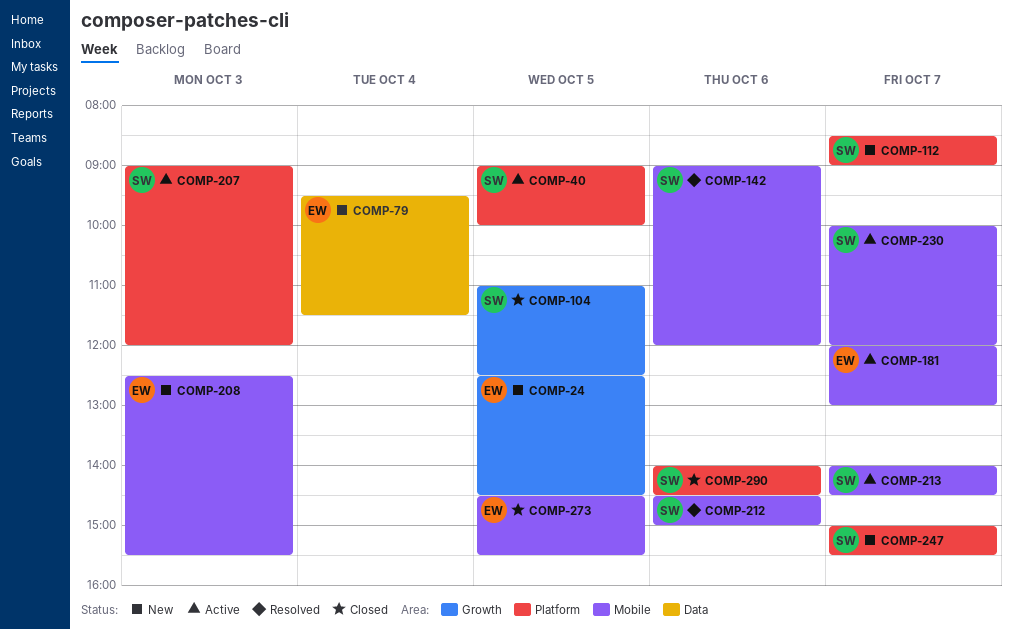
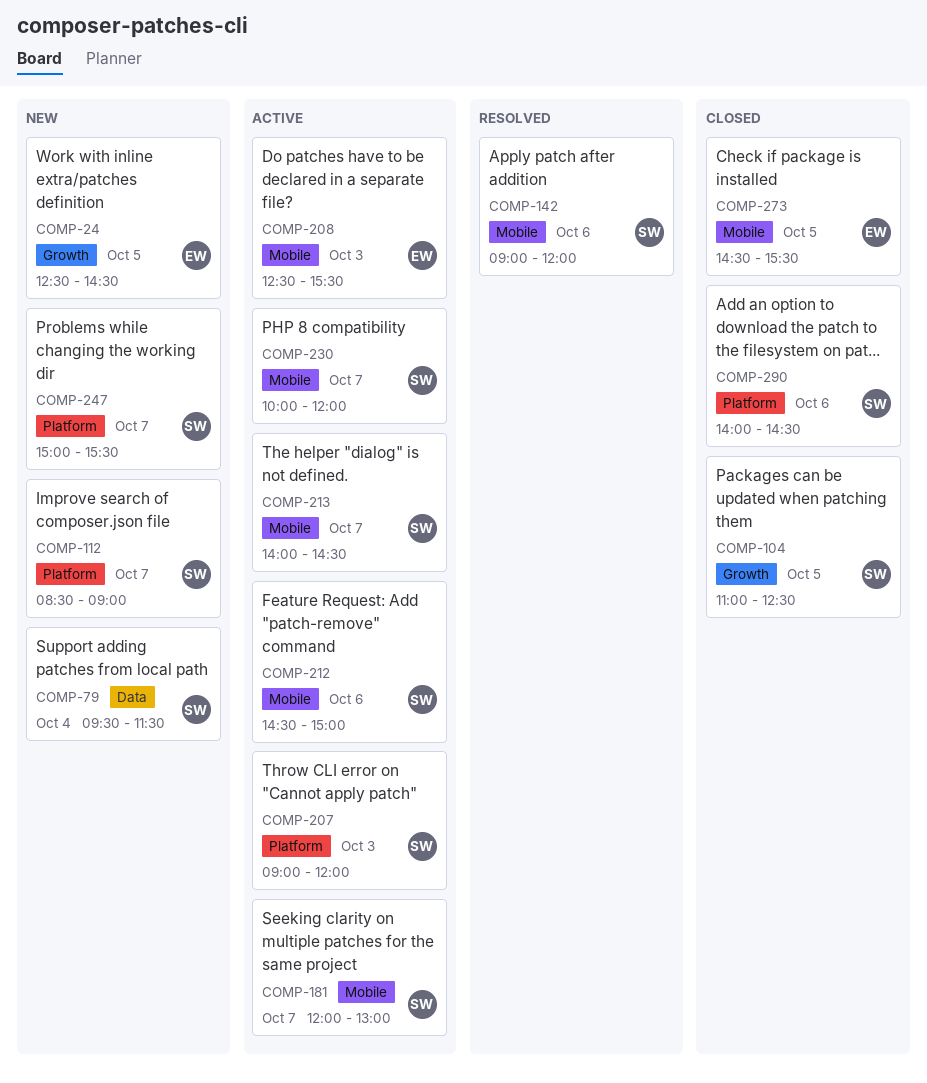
COMP-40: present -> none
COMP-79, owner: EW -> SW
COMP-181, owner: EW -> SW
COMP-208, status: New -> Active
COMP-212, status: Resolved -> Active

